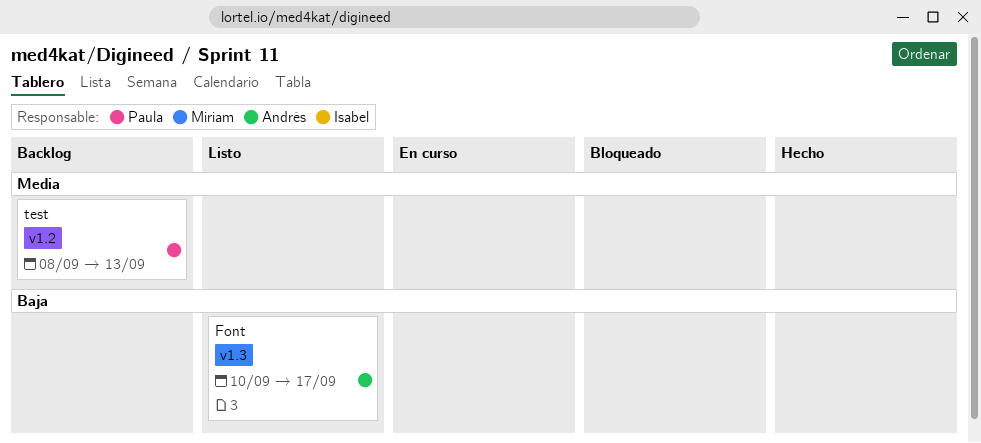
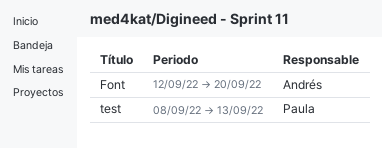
Font, start: Sep 10 -> Sep 12
Font, due: Sep 17 -> Sep 20

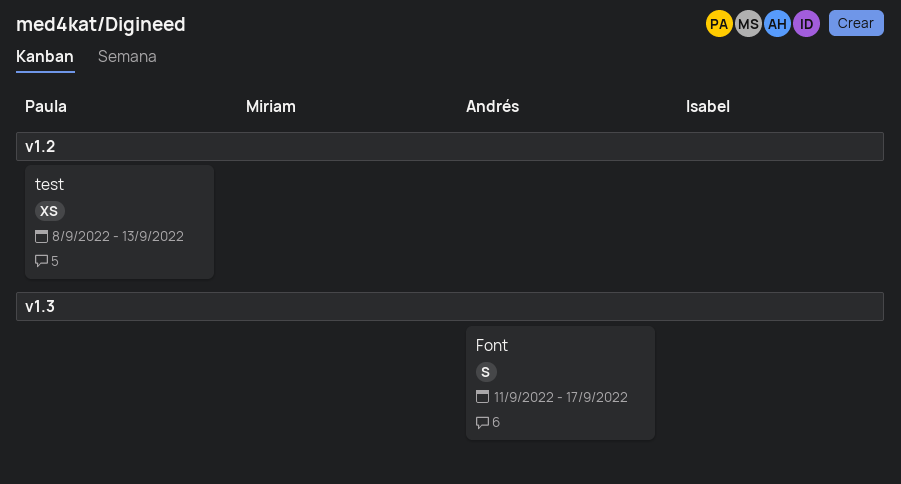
Font, start: Sep 12 -> Sep 11
Font, due: Sep 20 -> Sep 17

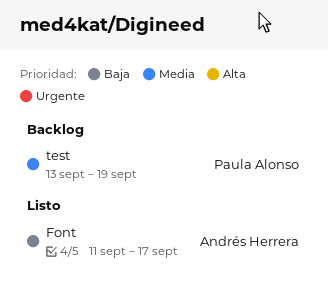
test, start: Sep 8 -> Sep 13
test, due: Sep 13 -> Sep 19

